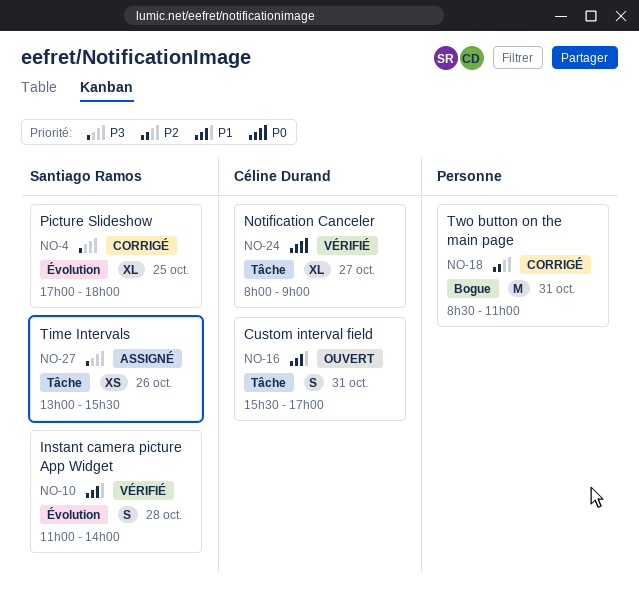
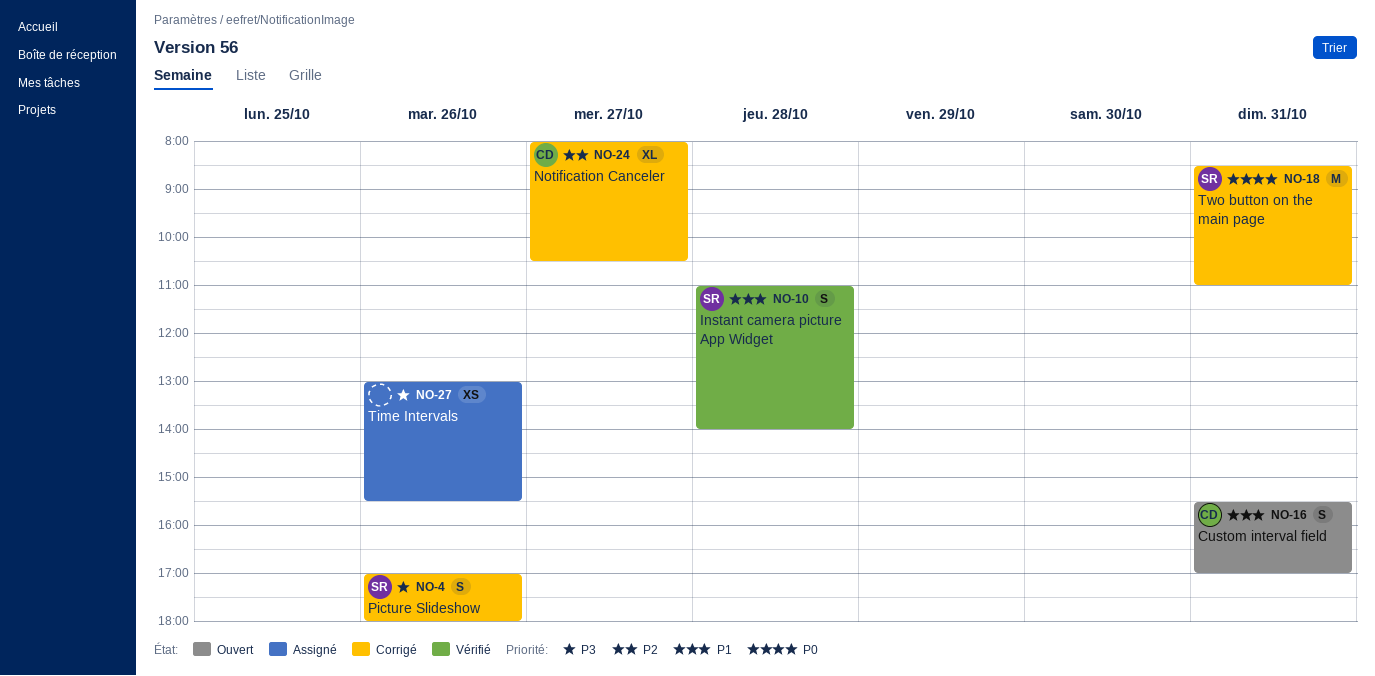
NO-4, estimate: XL -> S
NO-4, day: Oct 25 -> Oct 26
NO-18, owner: none -> Santiago Ramos
NO-18, priority: P2 -> P0
NO-24, status: Vérifié -> Corrigé
NO-24, priority: P0 -> P2
NO-24, ends: 09:00 -> 10:30
NO-27, owner: Santiago Ramos -> none

